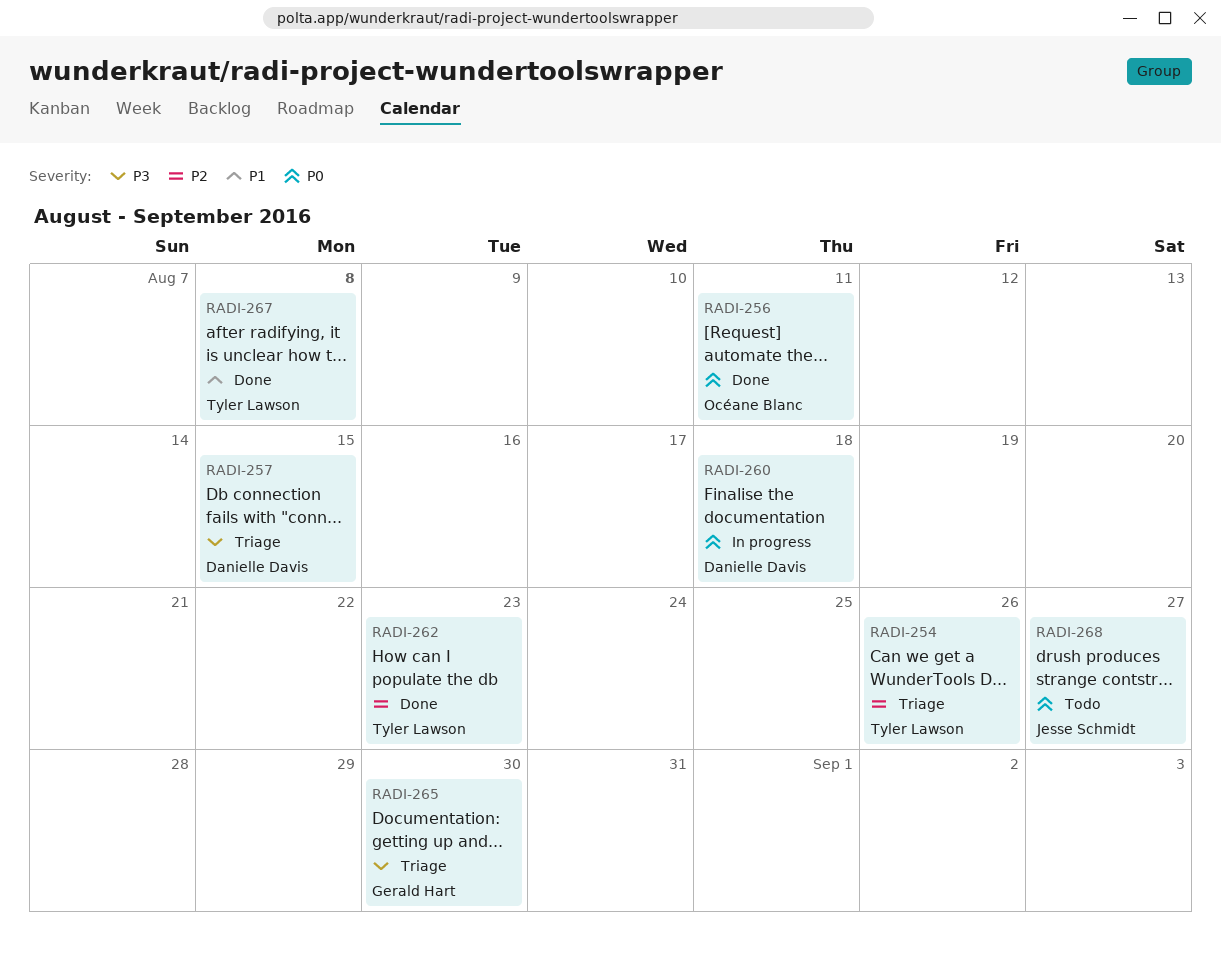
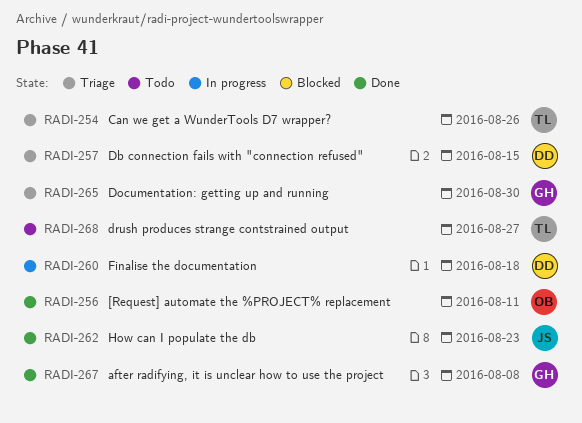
RADI-262, owner: Tyler Lawson -> Jesse Schmidt
RADI-267, owner: Tyler Lawson -> Gerald Hart
RADI-268, owner: Jesse Schmidt -> Tyler Lawson

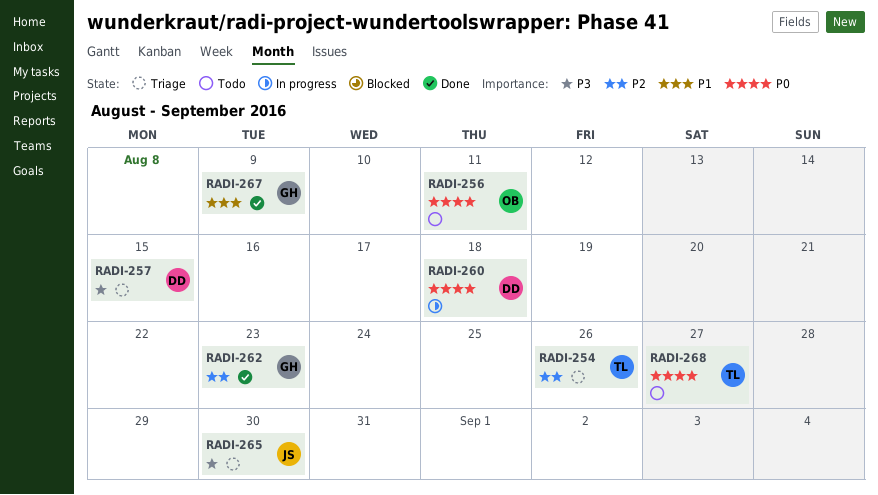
RADI-256, status: Done -> Todo
RADI-262, owner: JS -> GH
RADI-265, owner: GH -> JS
RADI-267, due: Aug 8 -> Aug 9

